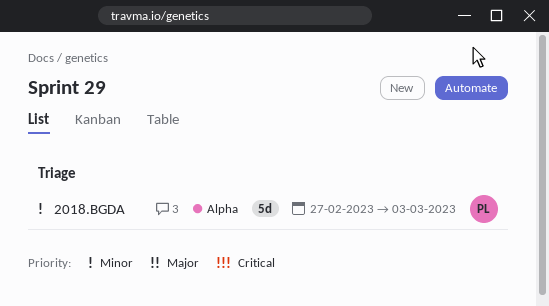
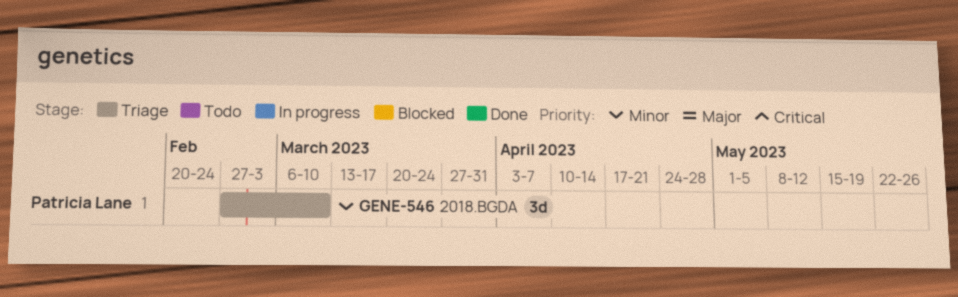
2018.BGDA, estimate: 5d -> 3d
2018.BGDA, due: Mar 3 -> Mar 10

